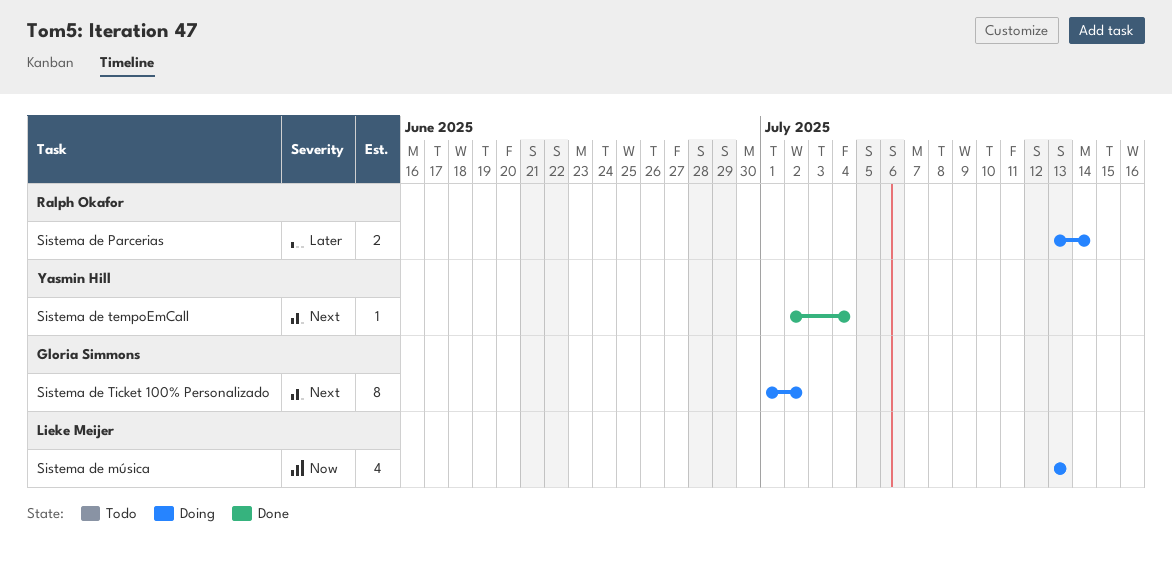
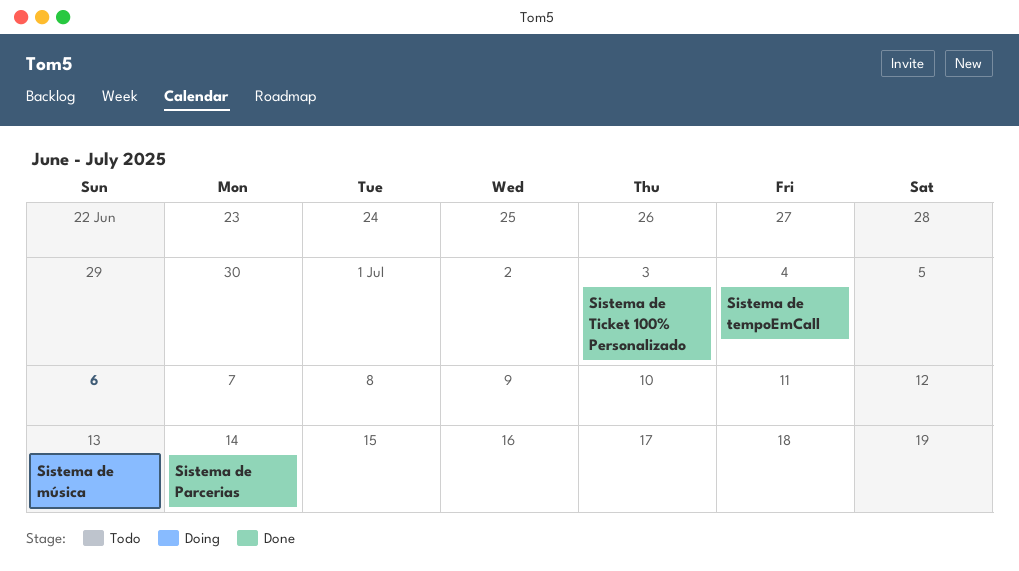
Sistema de Parcerias, status: Doing -> Done
Sistema de Ticket 100% Personalizado, status: Doing -> Done
Sistema de Ticket 100% Personalizado, due: Jul 2 -> Jul 3

